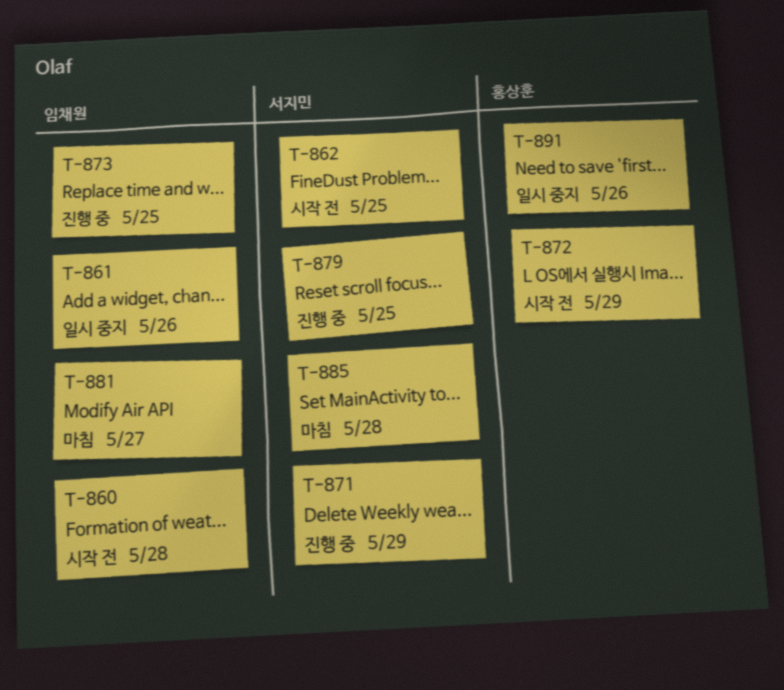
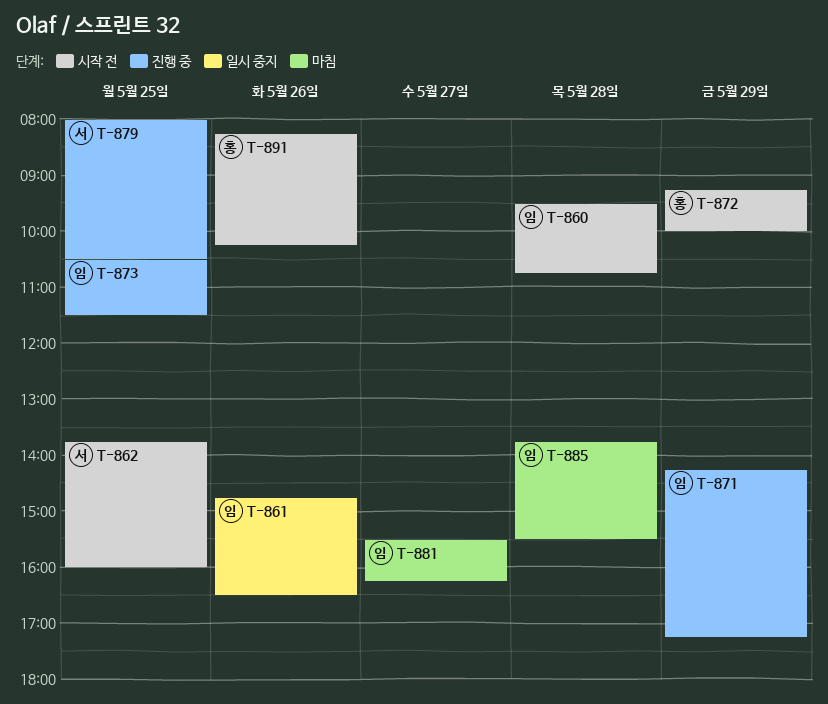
T-871, owner: 서지민 -> 임채원
T-885, owner: 서지민 -> 임채원
T-891, status: 일시 중지 -> 시작 전

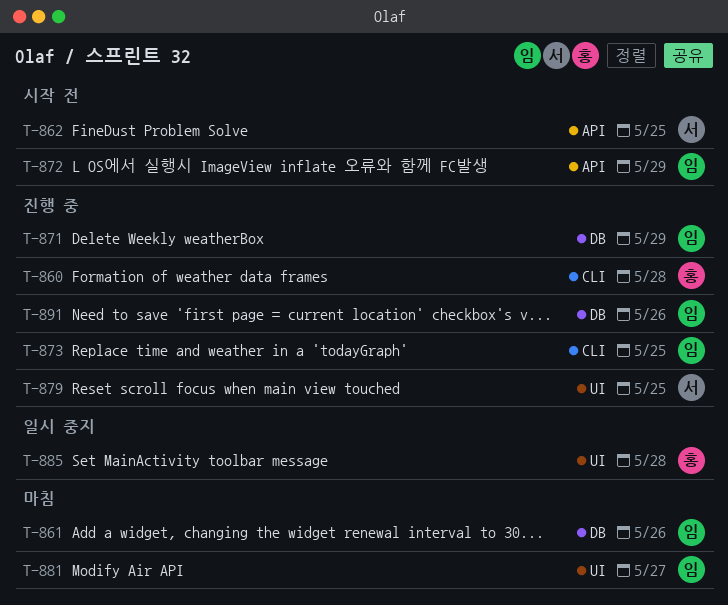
T-860, status: 시작 전 -> 진행 중
T-860, owner: 임 -> 홍
T-861, status: 일시 중지 -> 마침
T-872, owner: 홍 -> 임
T-885, status: 마침 -> 일시 중지
T-885, owner: 임 -> 홍
T-891, status: 시작 전 -> 진행 중
T-891, owner: 홍 -> 임

